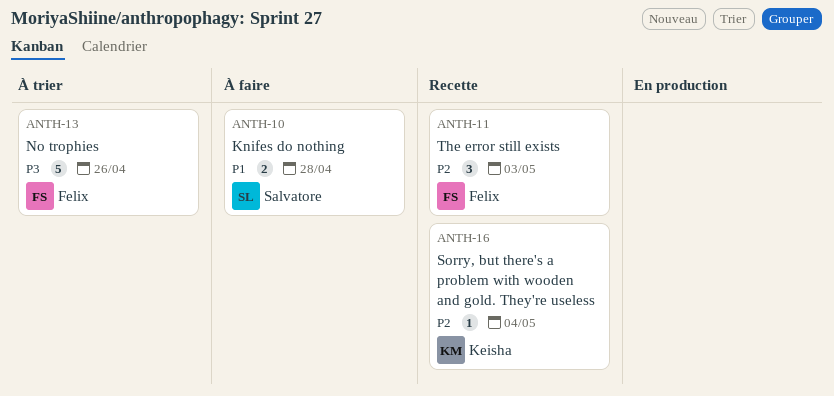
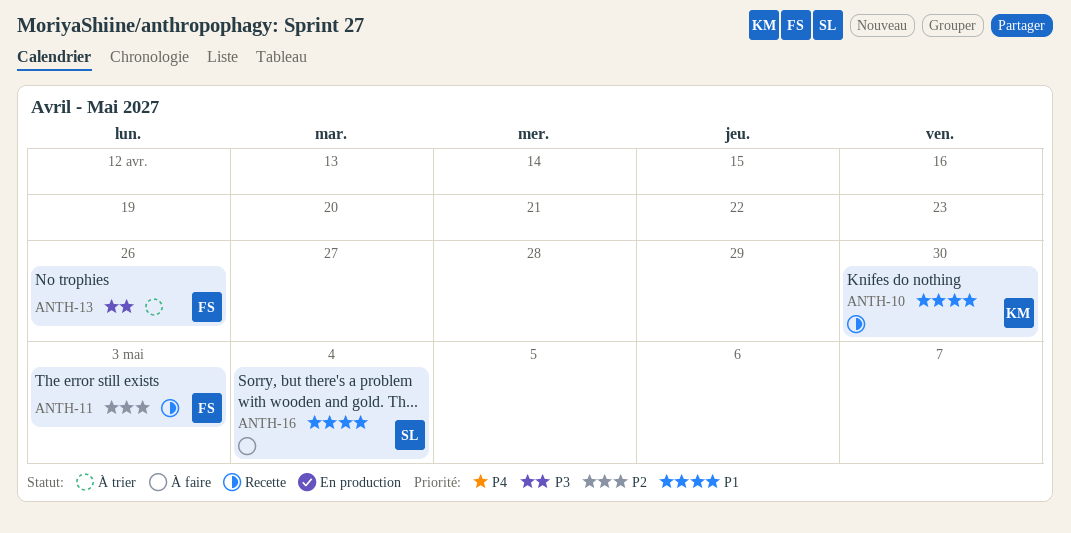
ANTH-10, status: À faire -> Recette
ANTH-10, owner: Salvatore -> Keisha
ANTH-10, due: Apr 28 -> Apr 30
ANTH-16, status: Recette -> À faire
ANTH-16, owner: Keisha -> Salvatore
ANTH-16, priority: P2 -> P1

